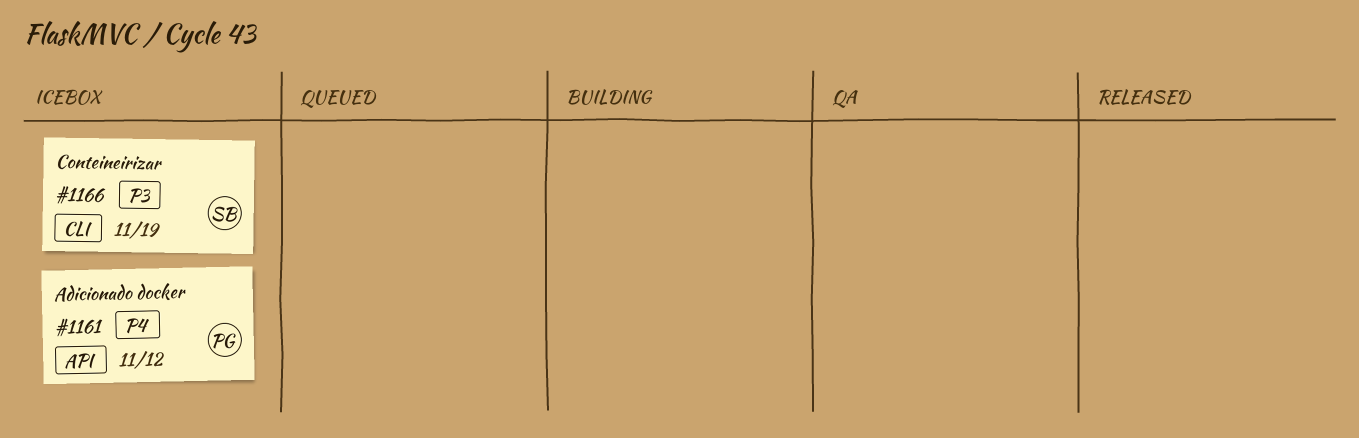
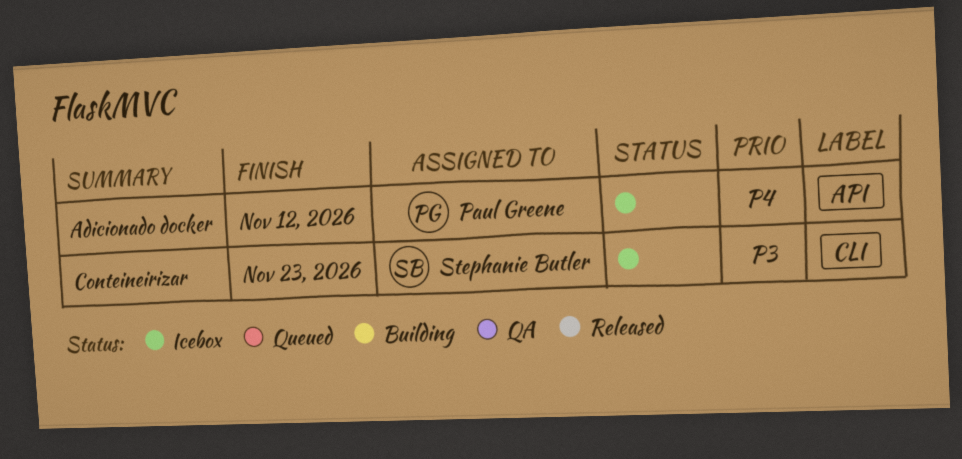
Conteineirizar, due: Nov 19 -> Nov 23

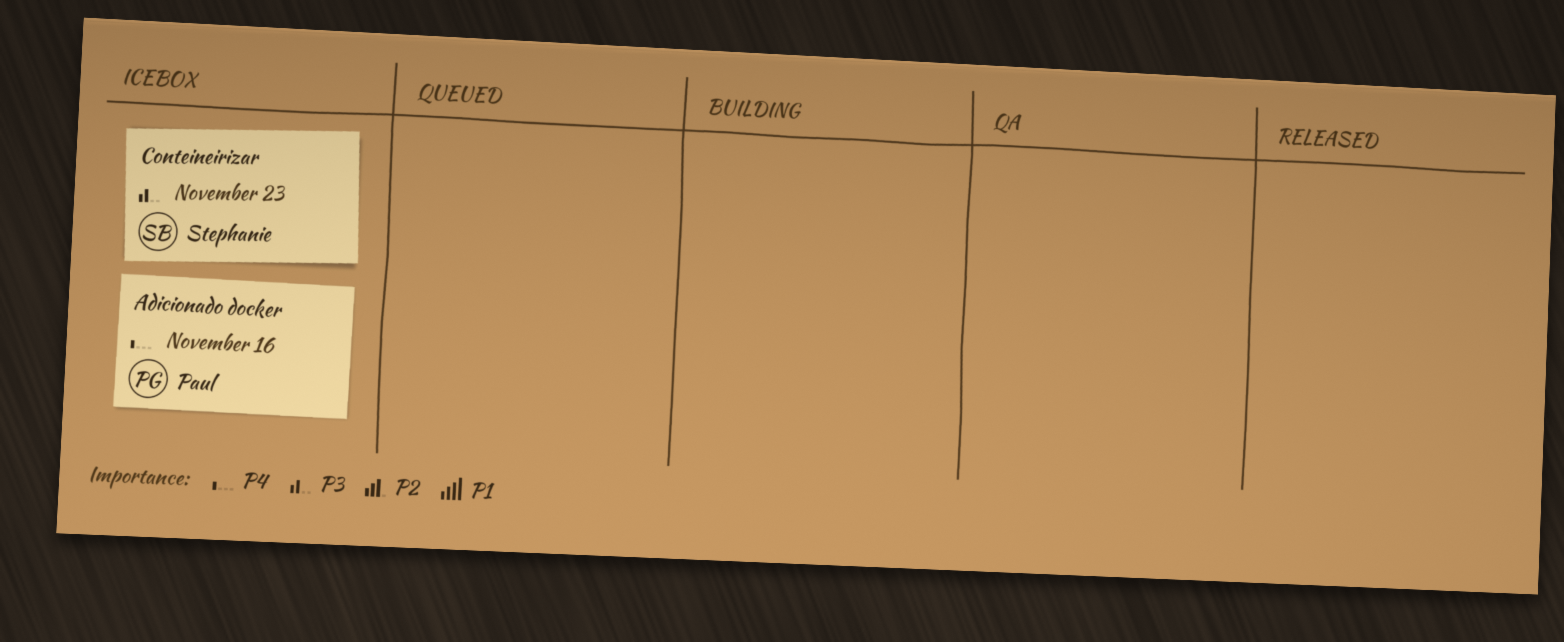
Adicionado docker, due: Nov 12 -> Nov 16

